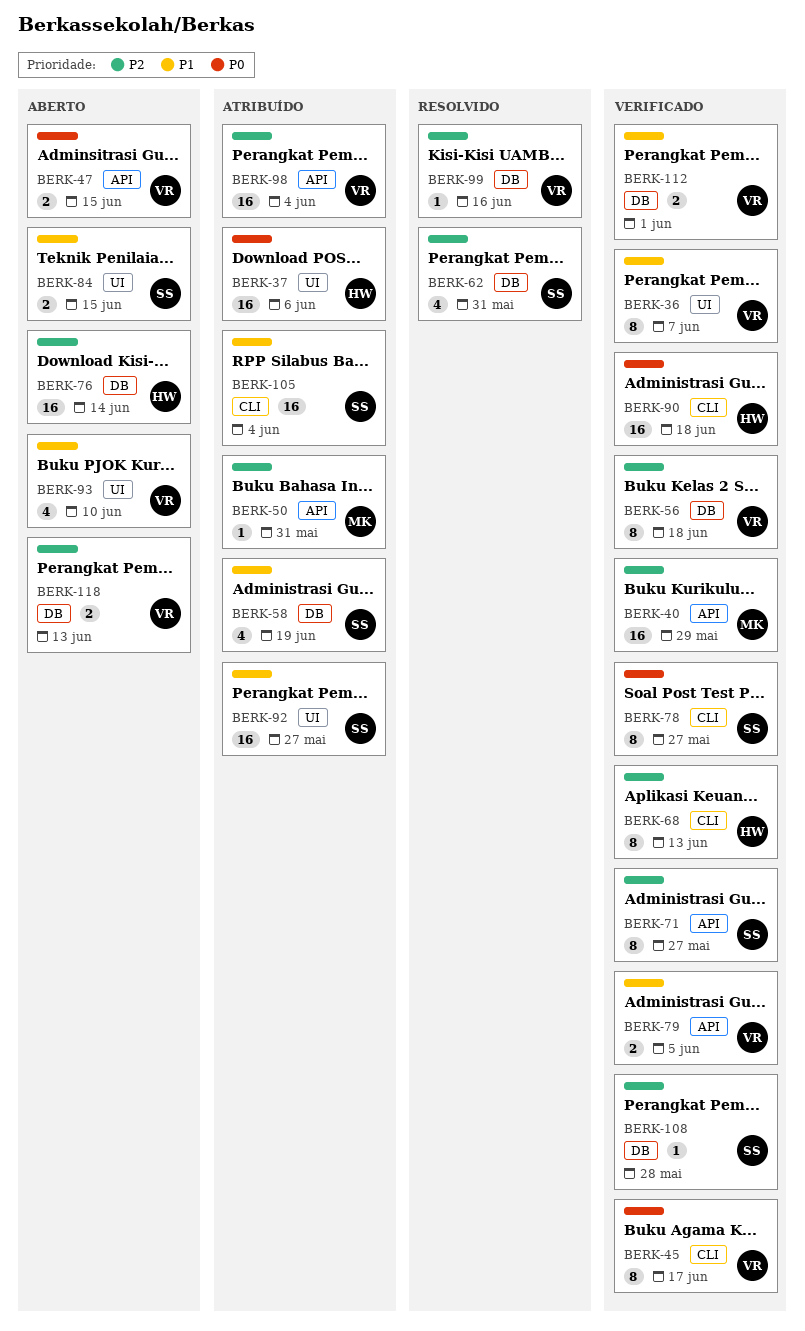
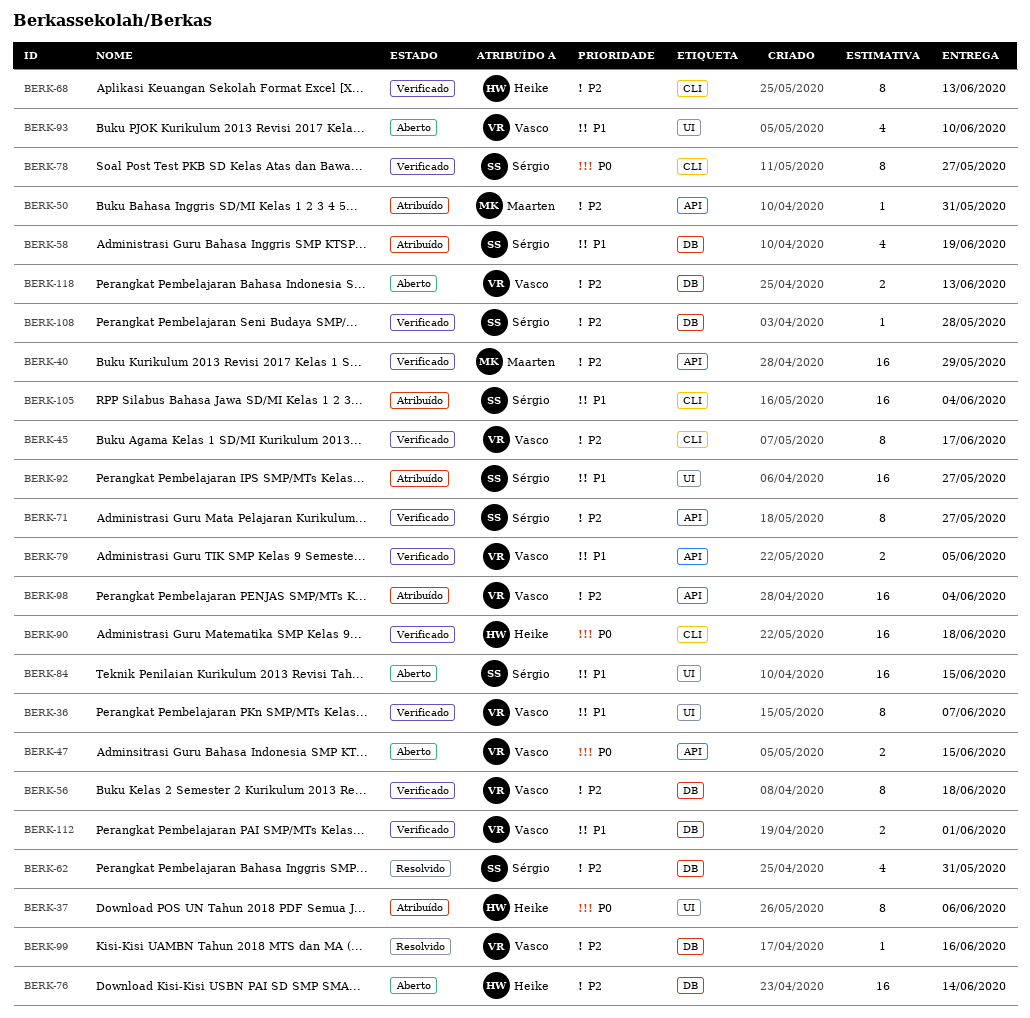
BERK-37, estimate: 16 -> 8
BERK-45, priority: P0 -> P2
BERK-84, estimate: 2 -> 16

